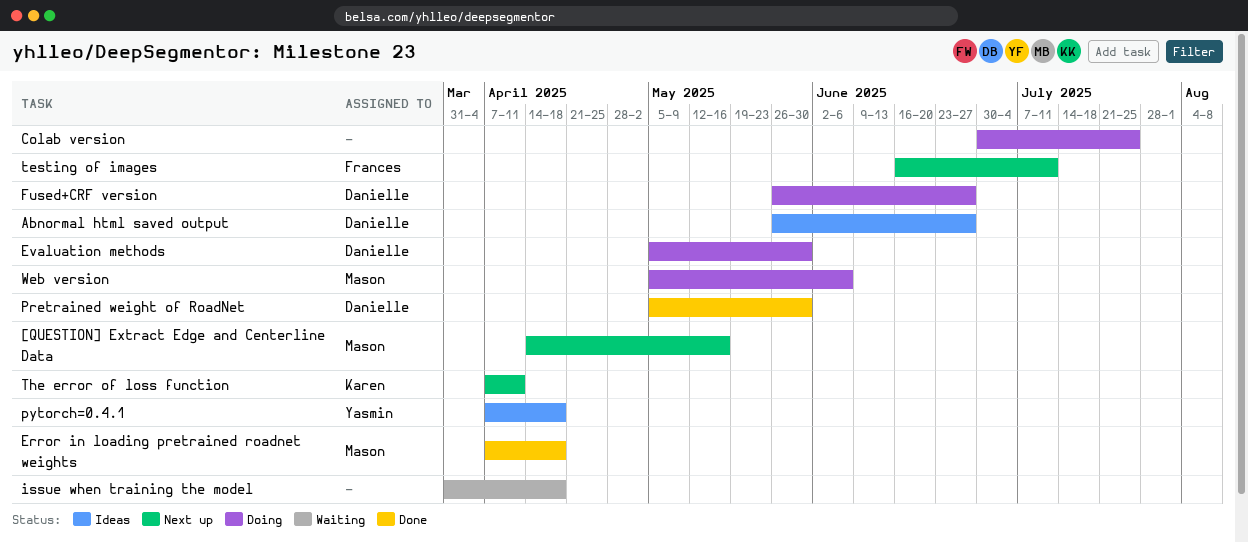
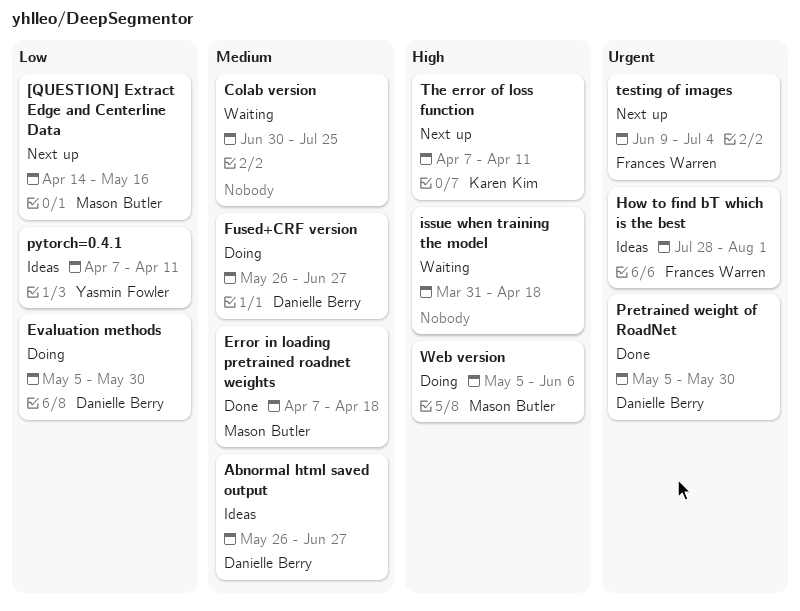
Colab version, status: Doing -> Waiting
How to find bT which is the best: none -> present
pytorch=0.4.1, due: Apr 18 -> Apr 11
testing of images, start: Jun 16 -> Jun 9
testing of images, due: Jul 11 -> Jul 4

